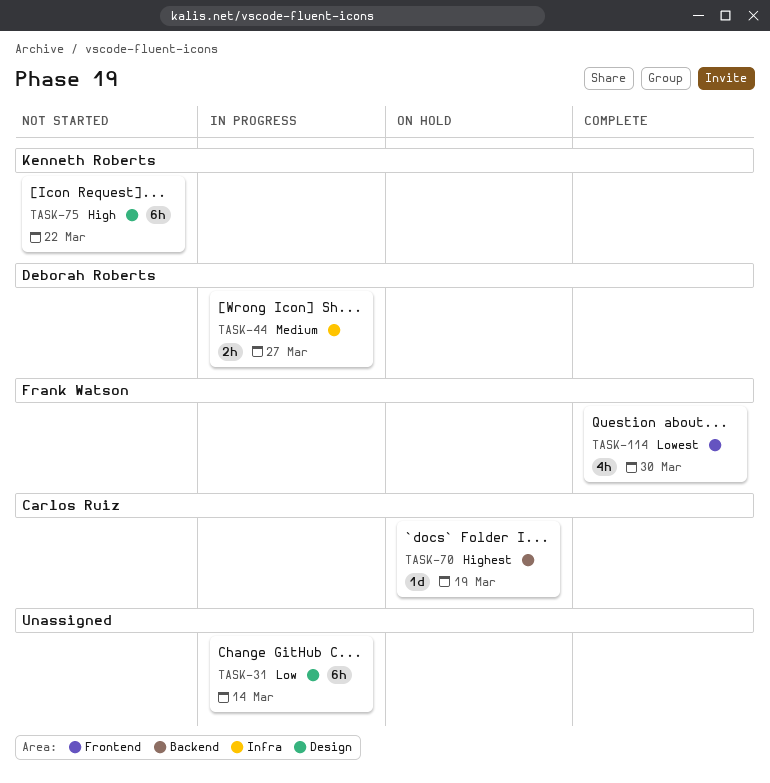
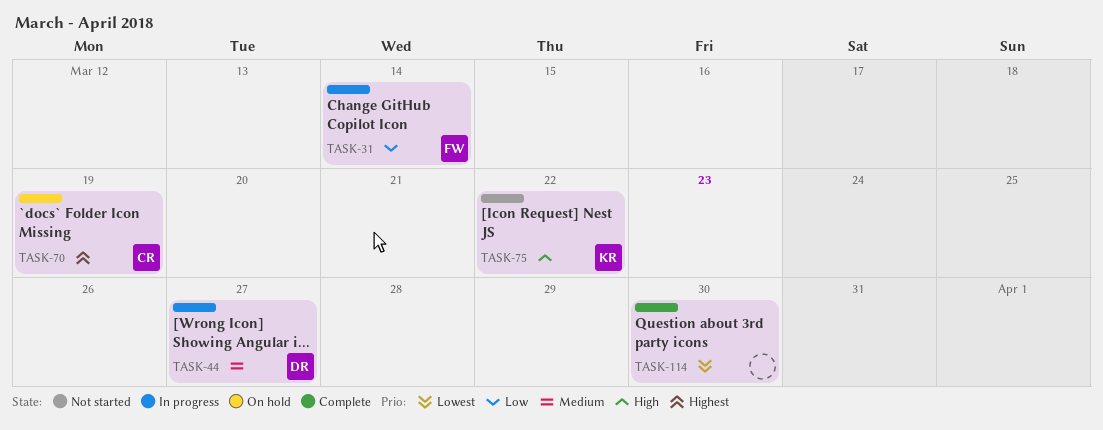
TASK-31, owner: none -> Frank Watson
TASK-114, owner: Frank Watson -> none

